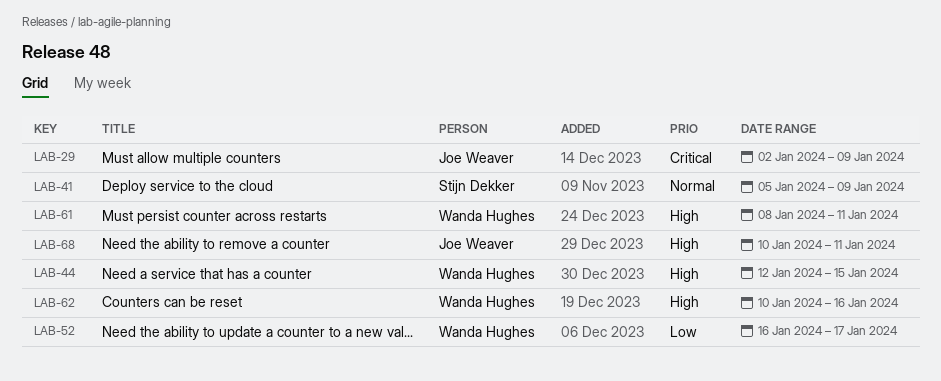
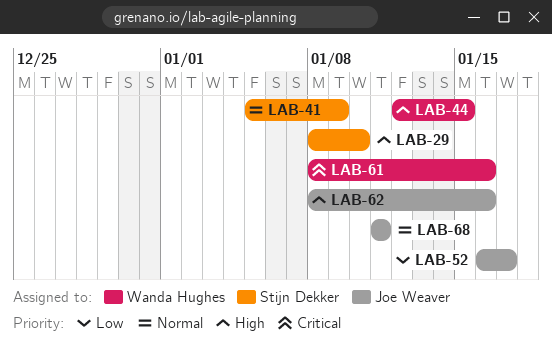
LAB-29, owner: Joe Weaver -> Stijn Dekker
LAB-29, priority: Critical -> High
LAB-29, start: Jan 2 -> Jan 8
LAB-29, due: Jan 9 -> Jan 10
LAB-52, owner: Wanda Hughes -> Joe Weaver
LAB-61, priority: High -> Critical
LAB-61, due: Jan 11 -> Jan 16
LAB-62, owner: Wanda Hughes -> Joe Weaver
LAB-62, start: Jan 10 -> Jan 8
LAB-68, priority: High -> Normal
LAB-68, start: Jan 10 -> Jan 11

